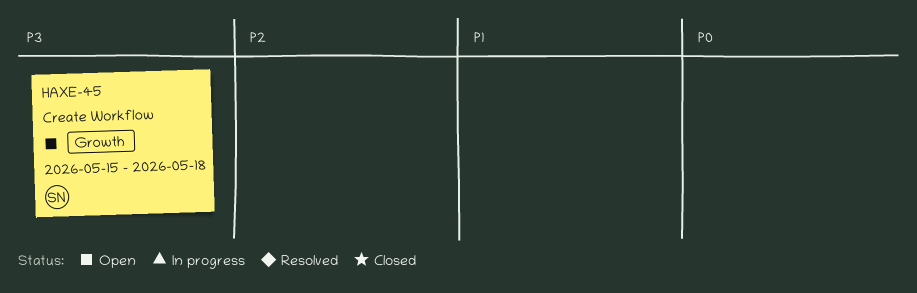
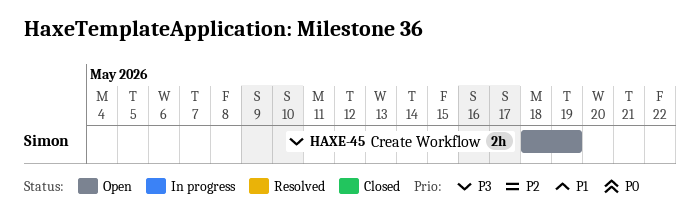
HAXE-45, start: May 15 -> May 18
HAXE-45, due: May 18 -> May 19

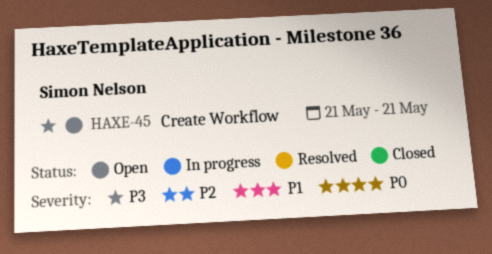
HAXE-45, start: May 18 -> May 21
HAXE-45, due: May 19 -> May 21

